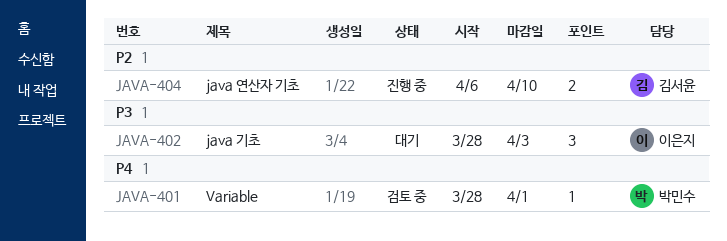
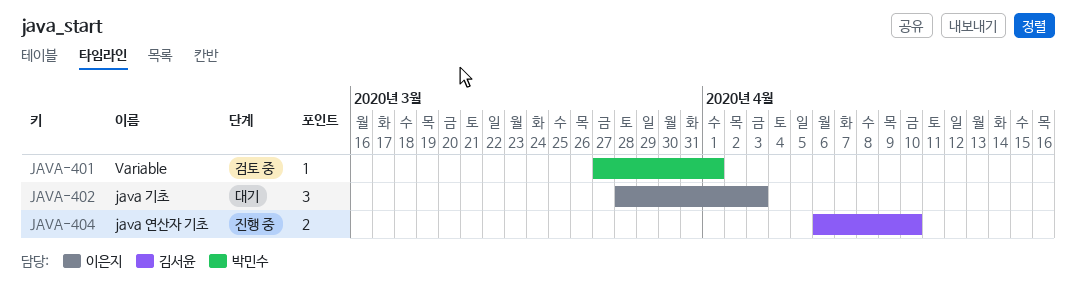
JAVA-401, start: Mar 28 -> Mar 27

